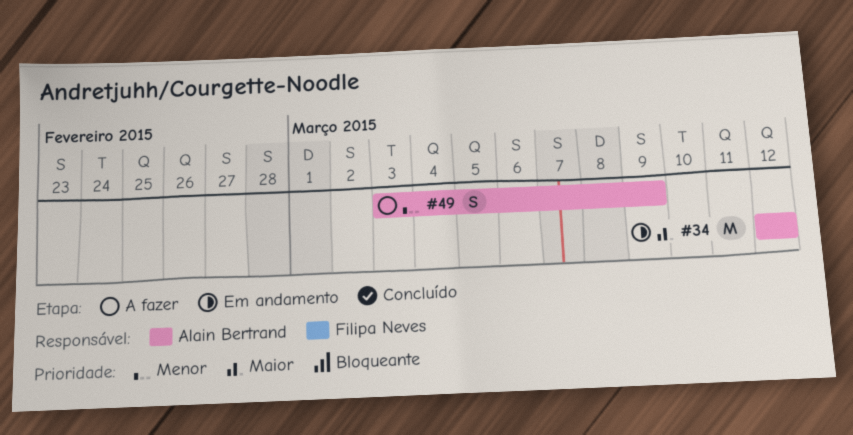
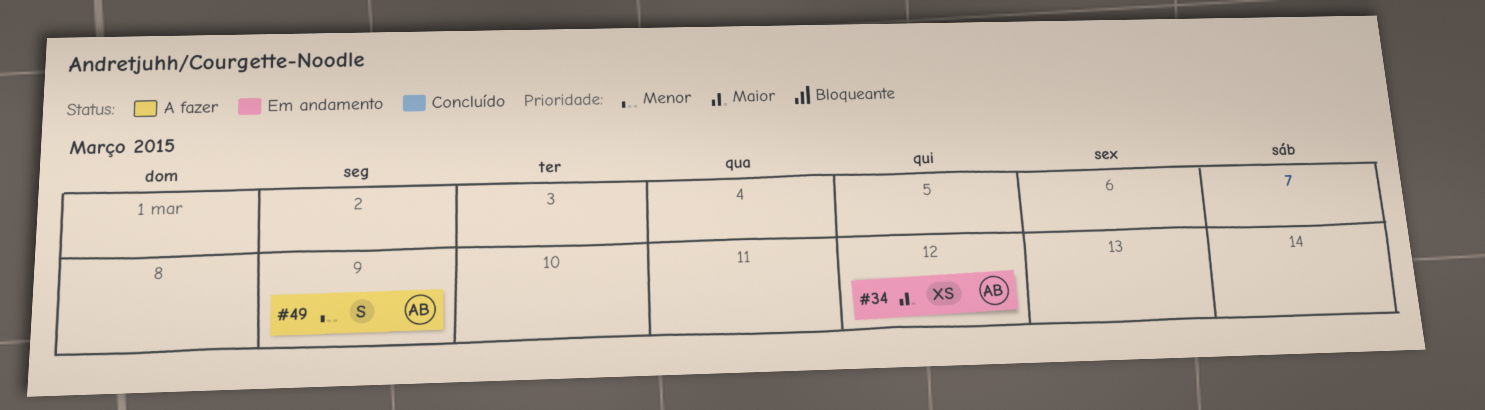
#34, estimate: M -> XS

